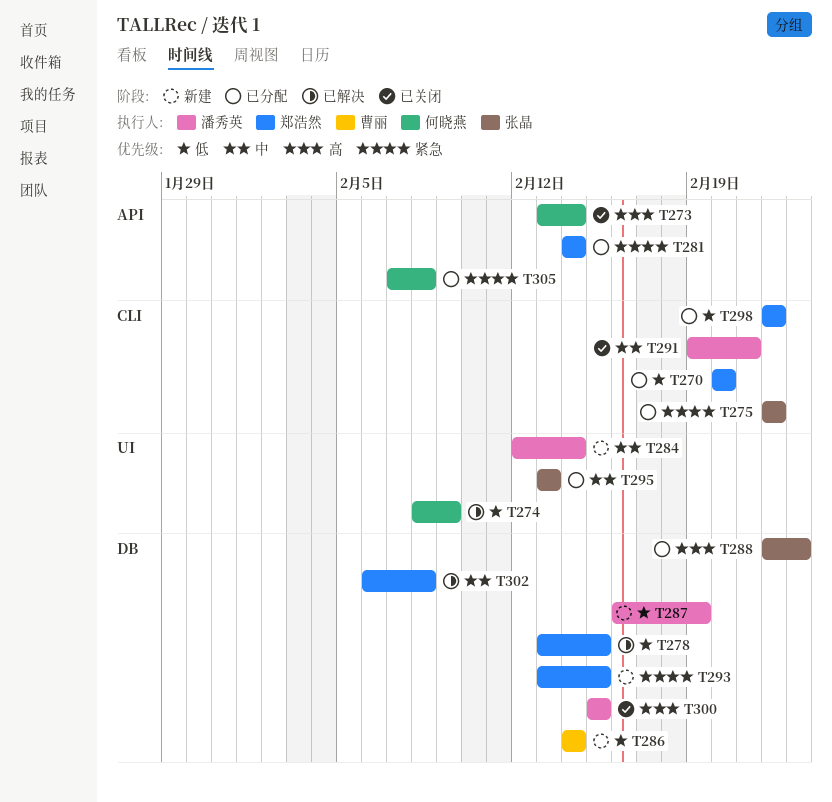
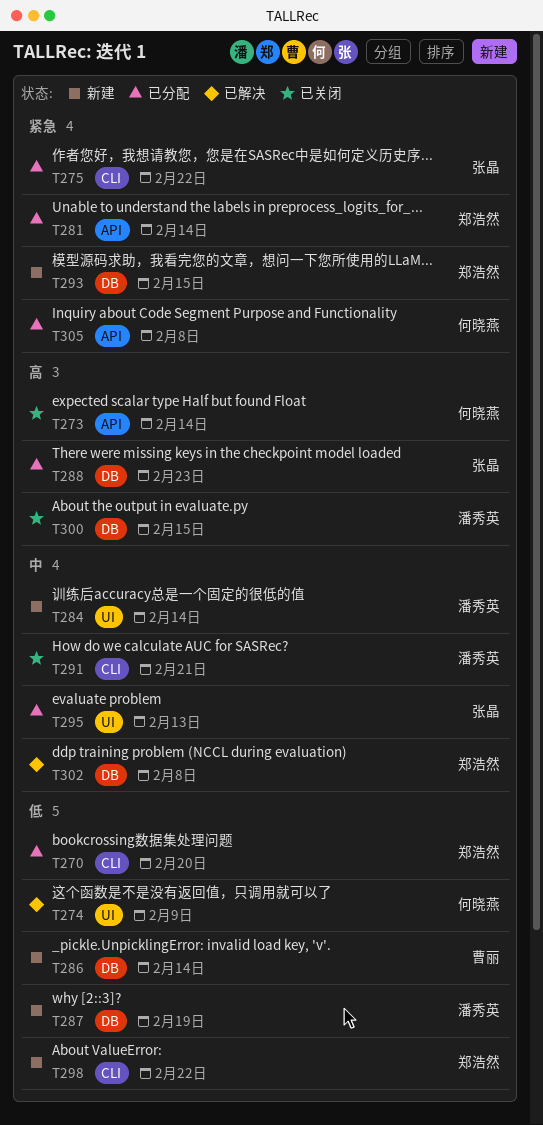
T278: present -> none
T298, status: 已分配 -> 新建

